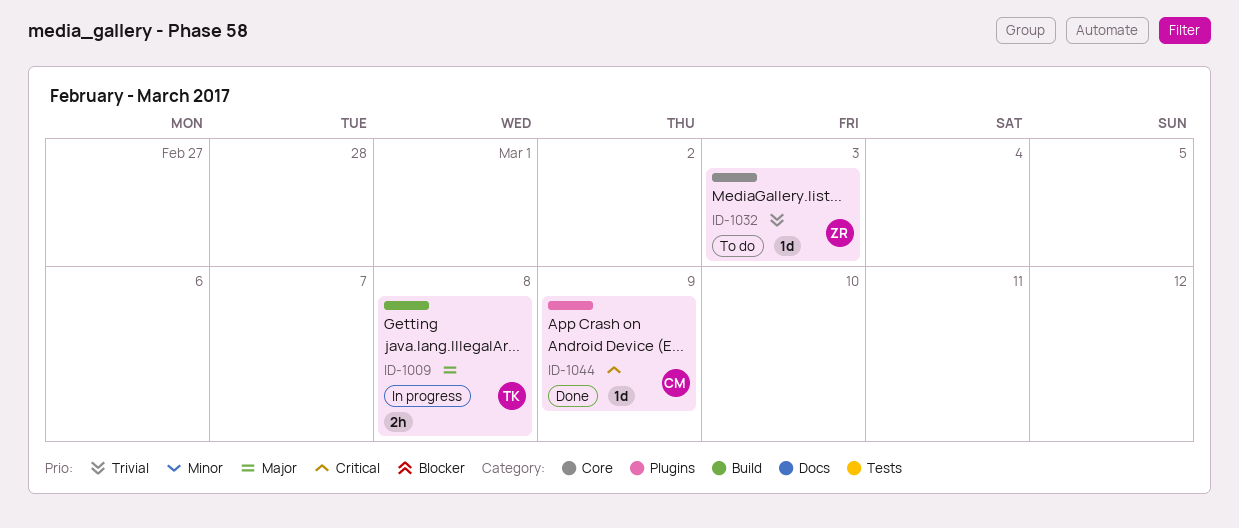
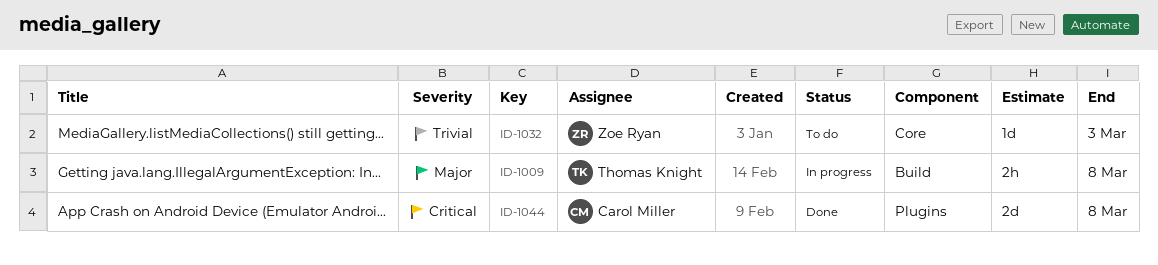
ID-1044, estimate: 1d -> 2d
ID-1044, due: Mar 9 -> Mar 8

